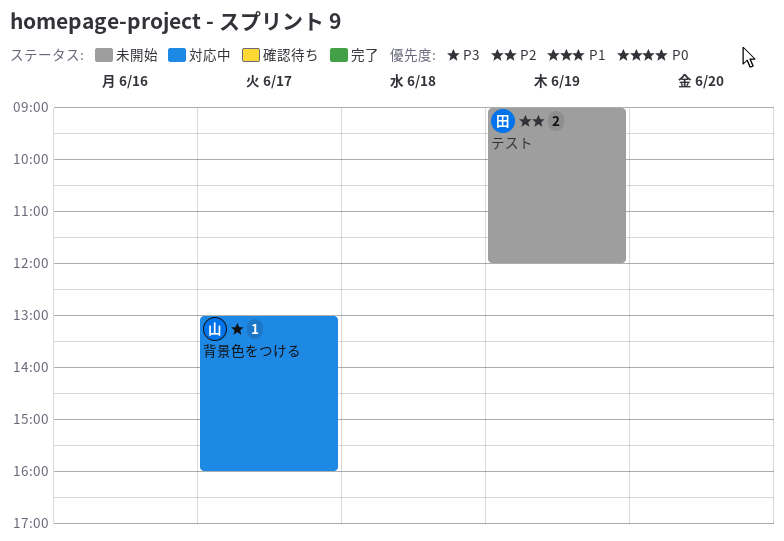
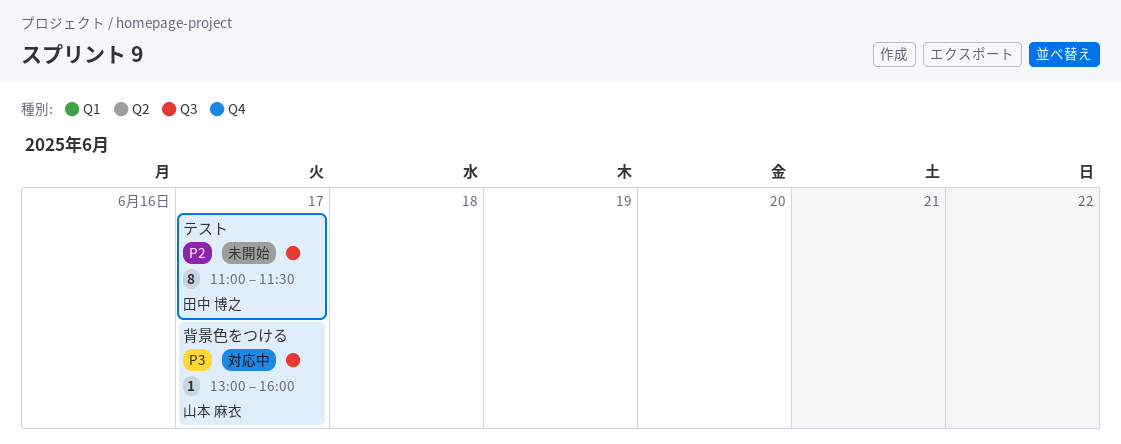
テスト, estimate: 2 -> 8
テスト, day: Jun 19 -> Jun 17
テスト, begins: 09:00 -> 11:00
テスト, ends: 12:00 -> 11:30

